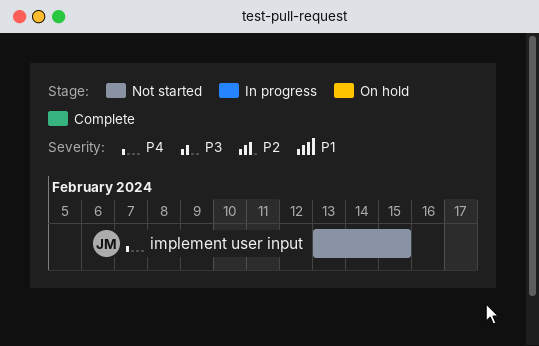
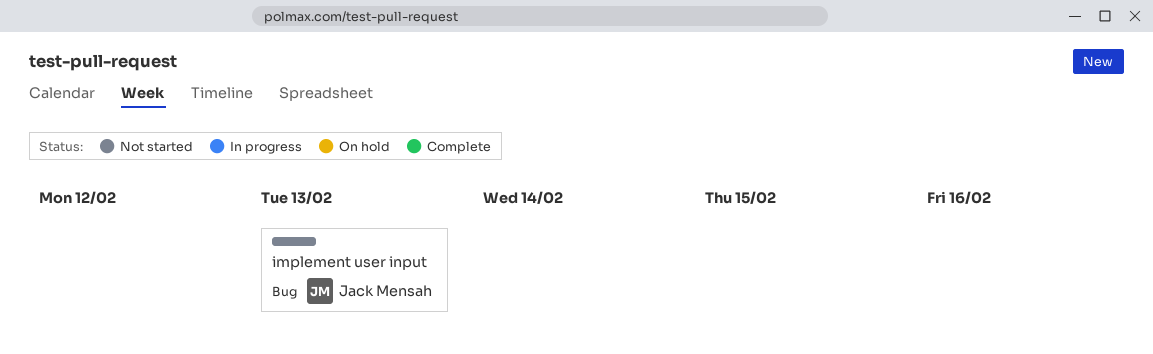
implement user input, due: Feb 15 -> Feb 13

